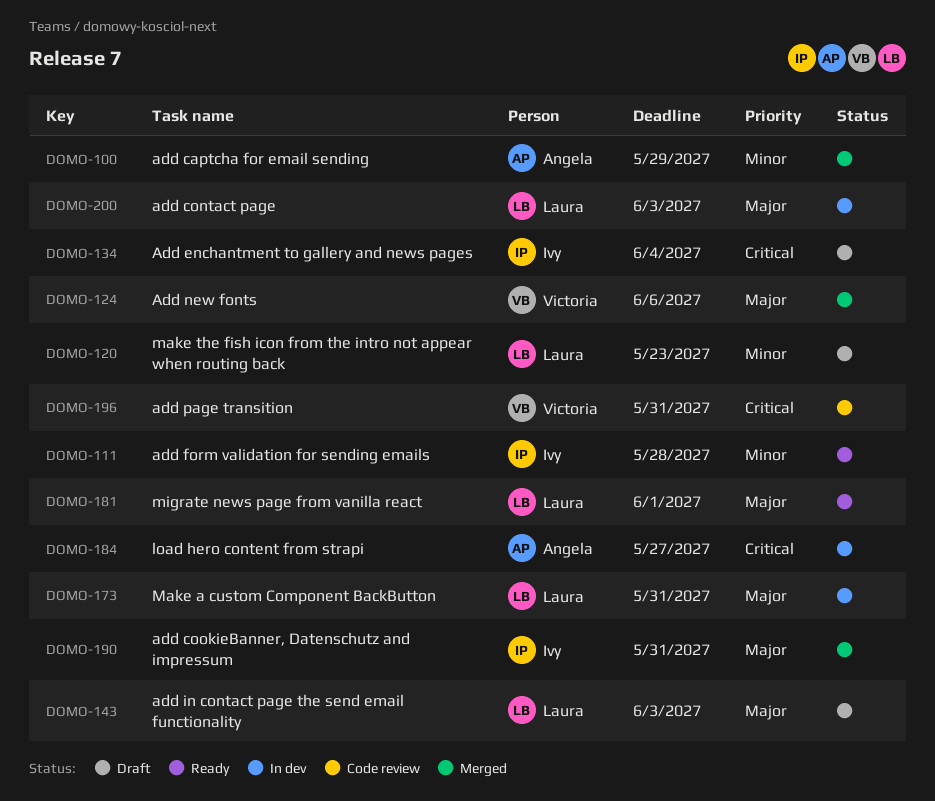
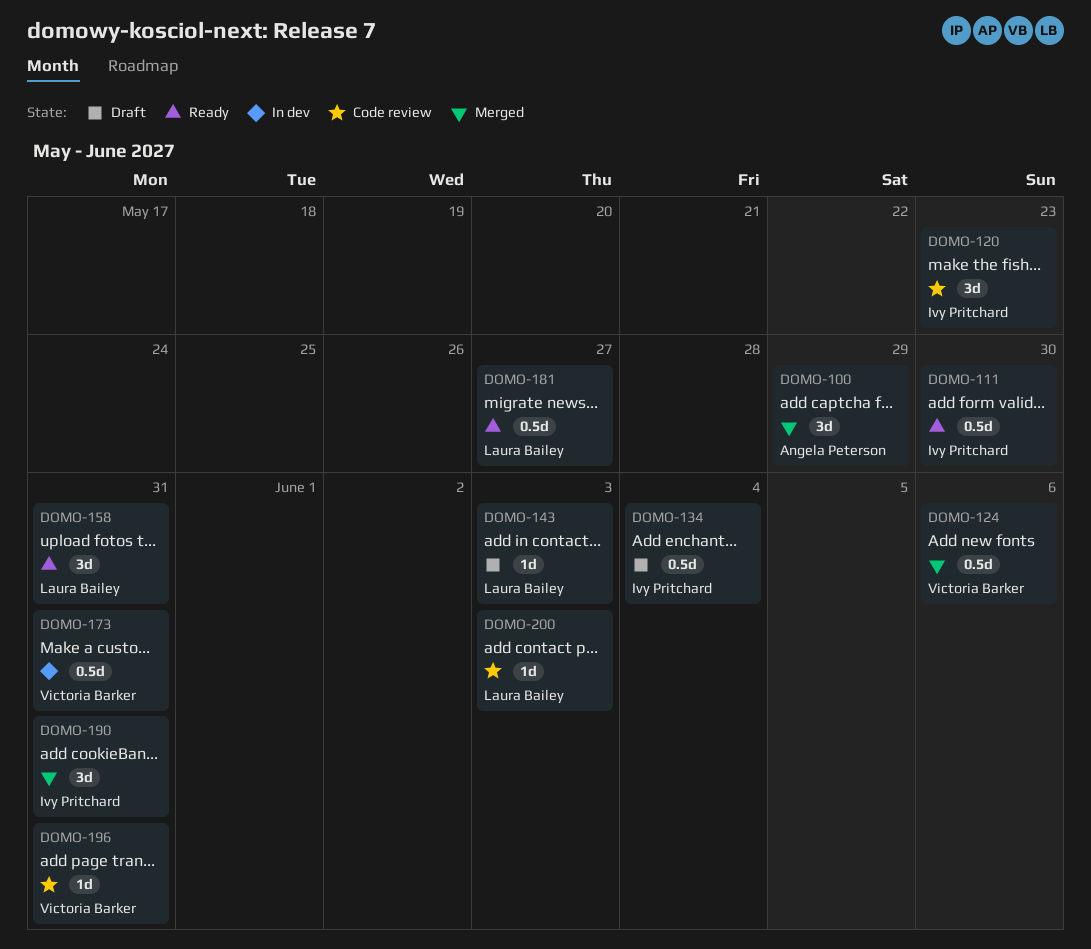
DOMO-111, due: May 28 -> May 30
DOMO-120, status: Draft -> Code review
DOMO-120, owner: Laura Bailey -> Ivy Pritchard
DOMO-158: none -> present
DOMO-173, owner: Laura Bailey -> Victoria Barker
DOMO-181, due: Jun 1 -> May 27
DOMO-184: present -> none
DOMO-200, status: In dev -> Code review

